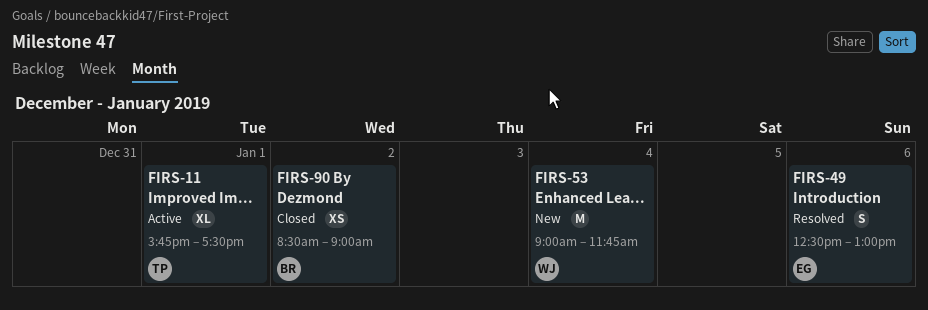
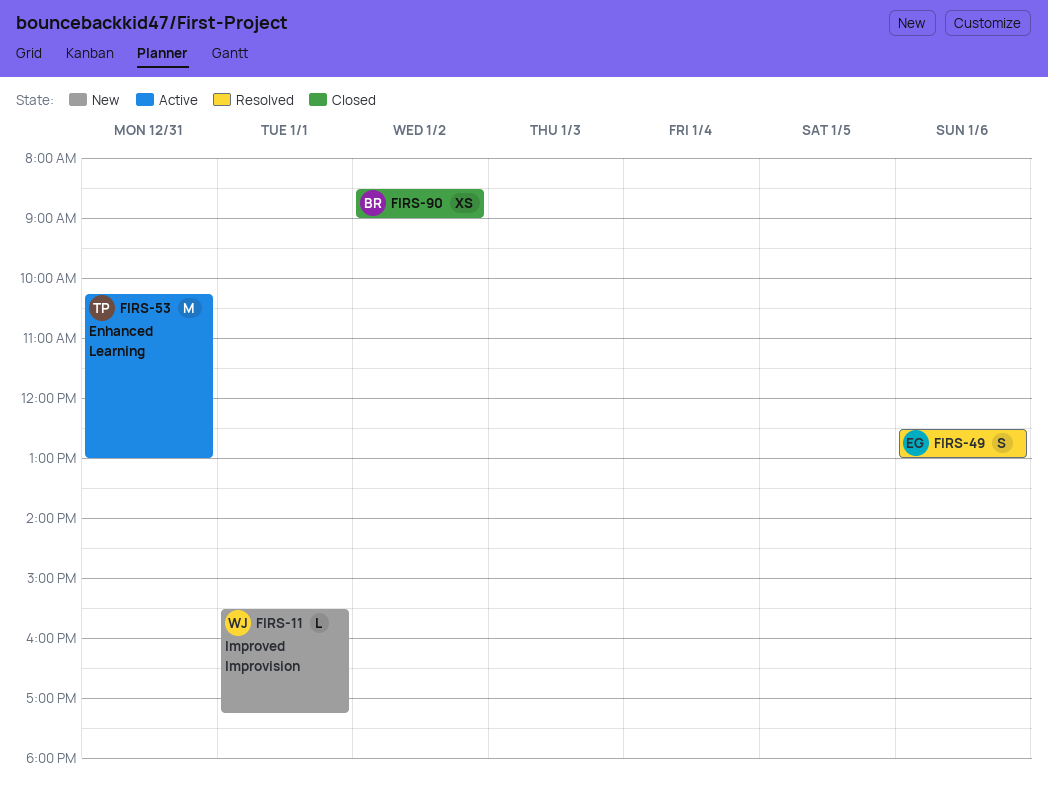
FIRS-11, status: Active -> New
FIRS-11, owner: TP -> WJ
FIRS-11, estimate: XL -> L
FIRS-11, begins: 15:45 -> 15:30
FIRS-11, ends: 17:30 -> 17:15
FIRS-53, status: New -> Active
FIRS-53, owner: WJ -> TP
FIRS-53, day: Jan 4 -> Dec 31
FIRS-53, begins: 09:00 -> 10:15
FIRS-53, ends: 11:45 -> 13:00

